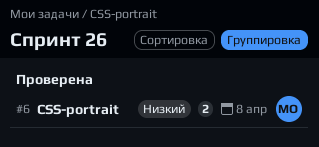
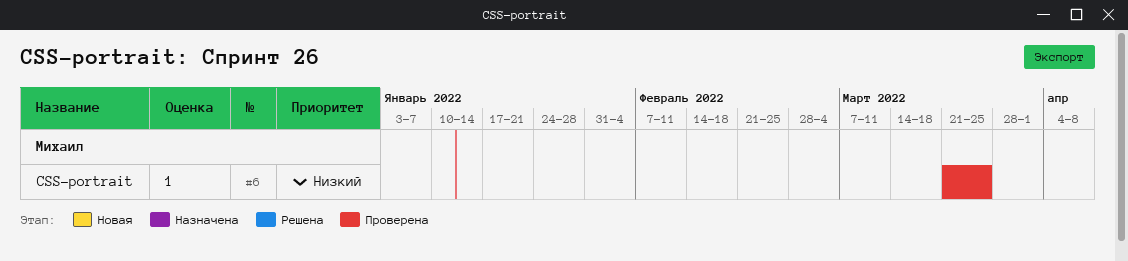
#6, estimate: 2 -> 1
#6, due: Apr 8 -> Mar 25

